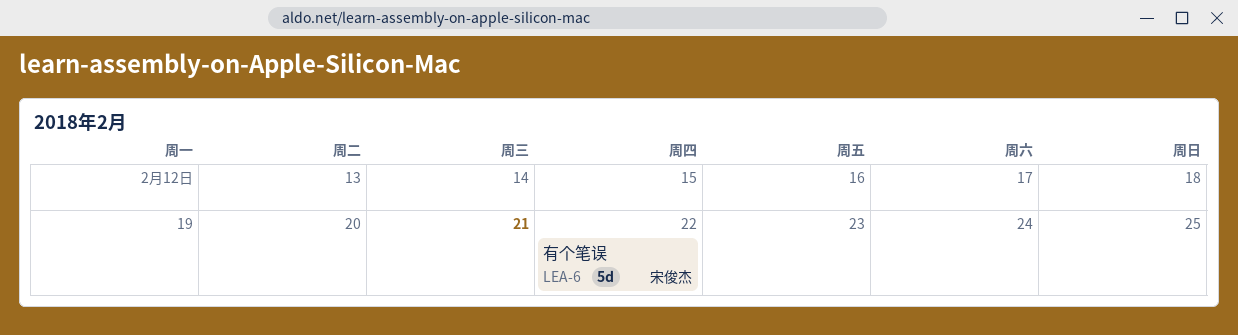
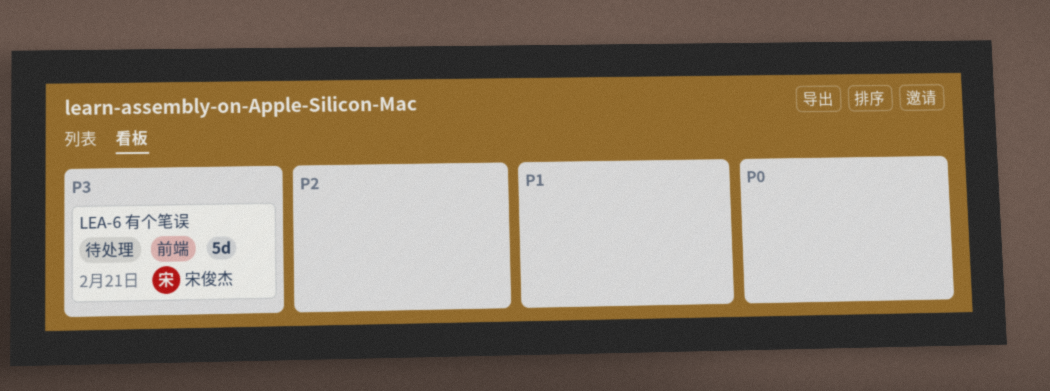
LEA-6, due: Feb 22 -> Feb 21

